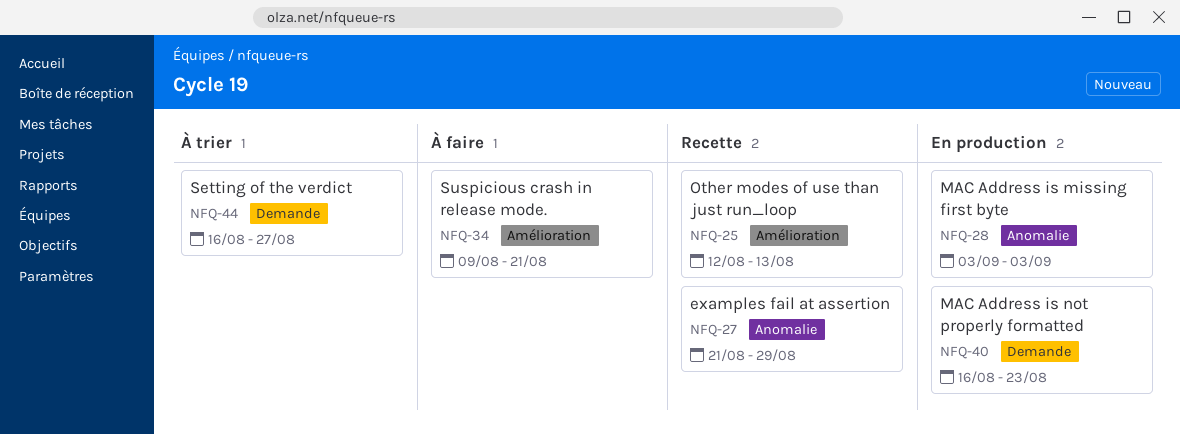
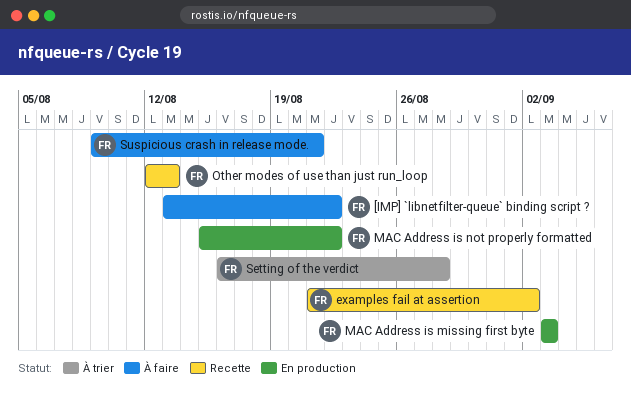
[IMP] `libnetfilter-queue` binding script ?: none -> present
examples fail at assertion, due: Aug 29 -> Sep 2
MAC Address is not properly formatted, start: Aug 16 -> Aug 15
MAC Address is not properly formatted, due: Aug 23 -> Aug 22
Setting of the verdict, due: Aug 27 -> Aug 28

